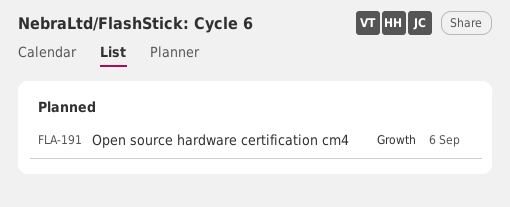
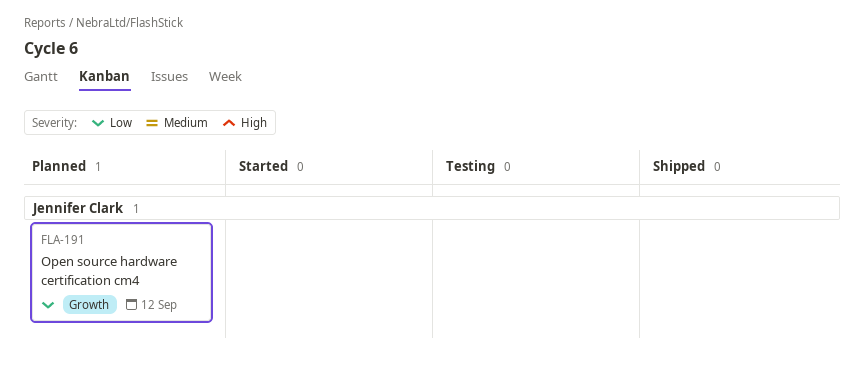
FLA-191, due: Sep 6 -> Sep 12

